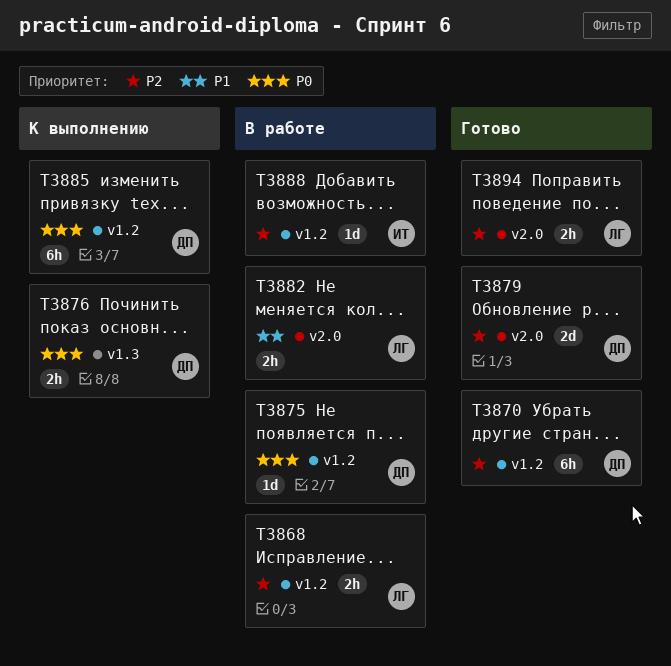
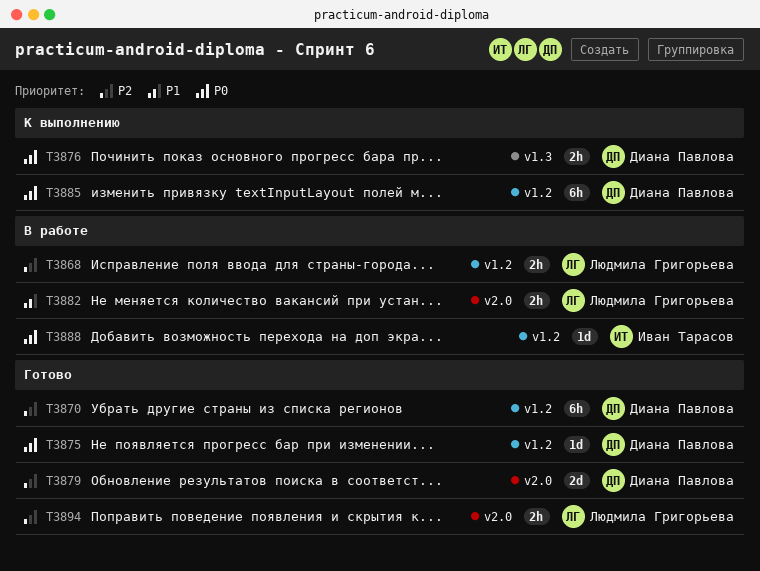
T3875, status: В работе -> Готово
T3888, priority: P2 -> P0

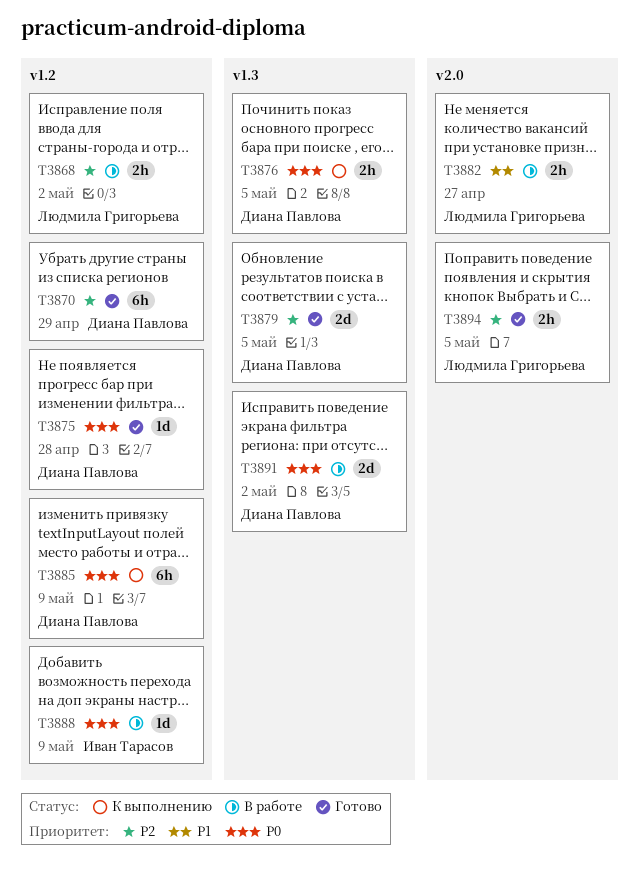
T3879, label: v2.0 -> v1.3
T3891: none -> present

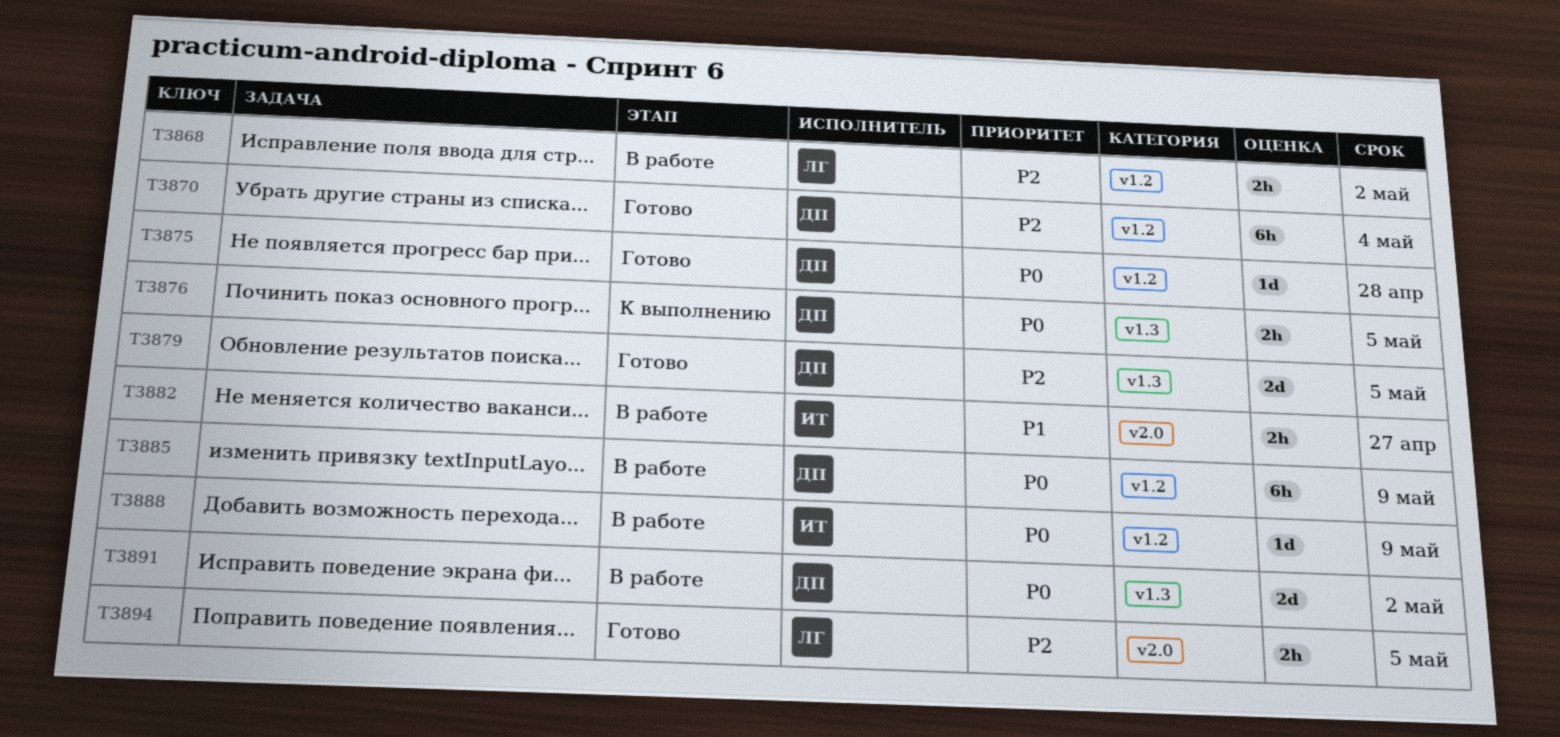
T3870, due: Apr 29 -> May 4
T3882, owner: Людмила Григорьева -> Иван Тарасов
T3885, status: К выполнению -> В работе

